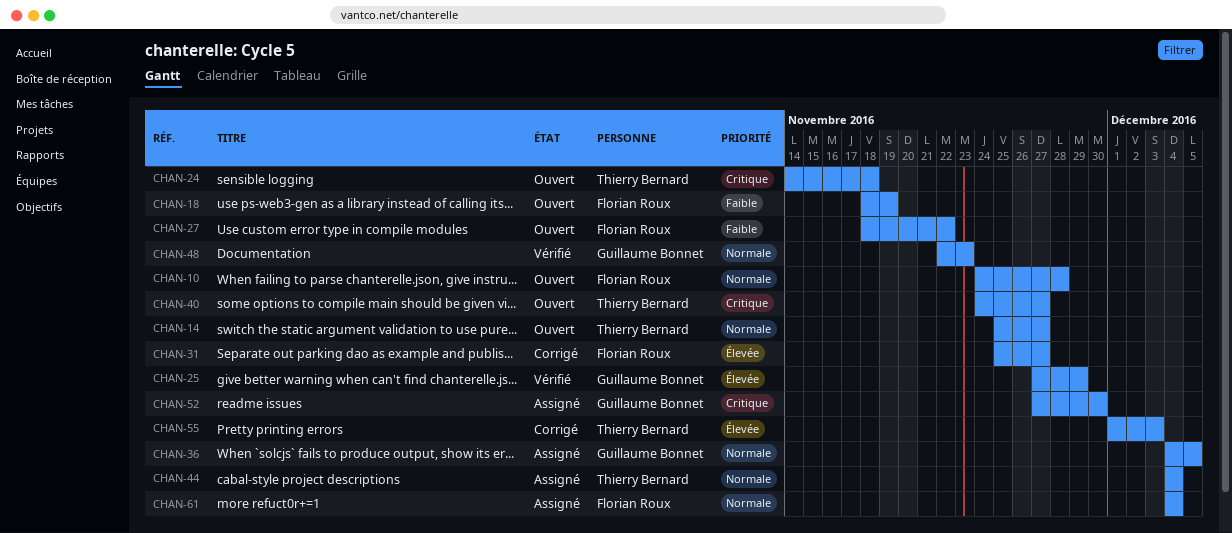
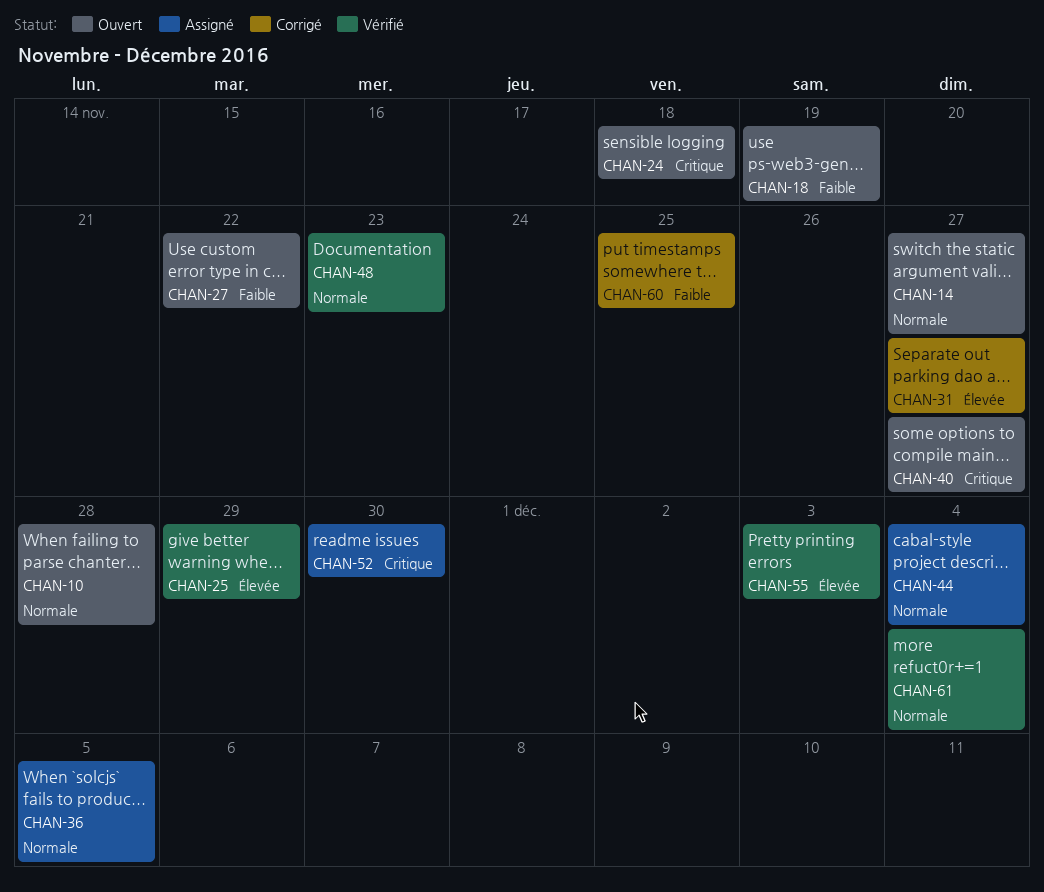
CHAN-55, status: Corrigé -> Vérifié
CHAN-60: none -> present
CHAN-61, status: Assigné -> Vérifié

